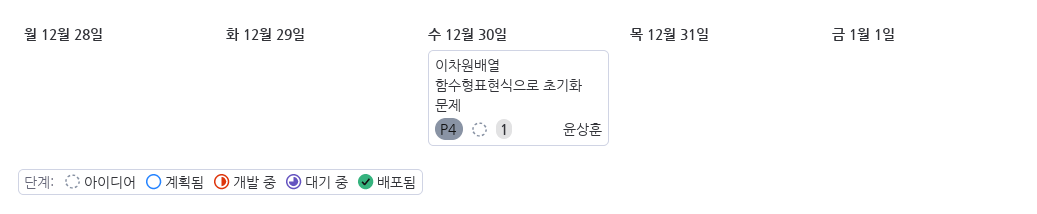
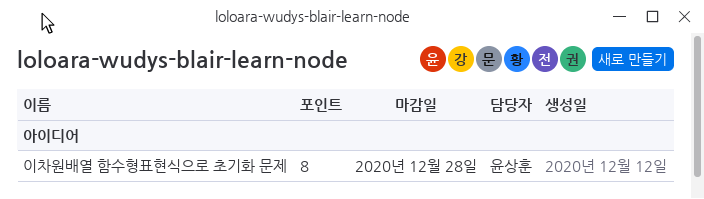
이차원배열 함수형표현식으로 초기화 문제, estimate: 1 -> 8
이차원배열 함수형표현식으로 초기화 문제, due: Dec 30 -> Dec 28

